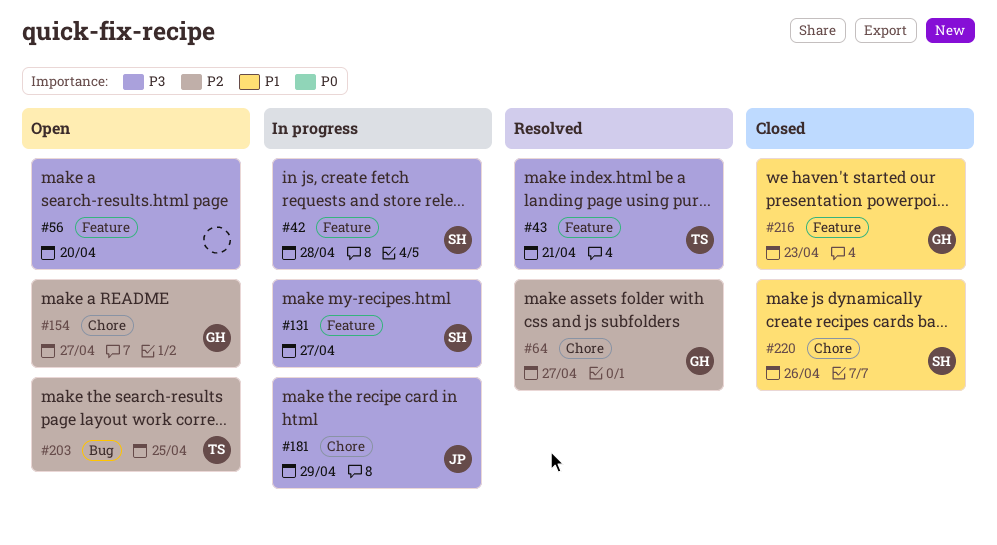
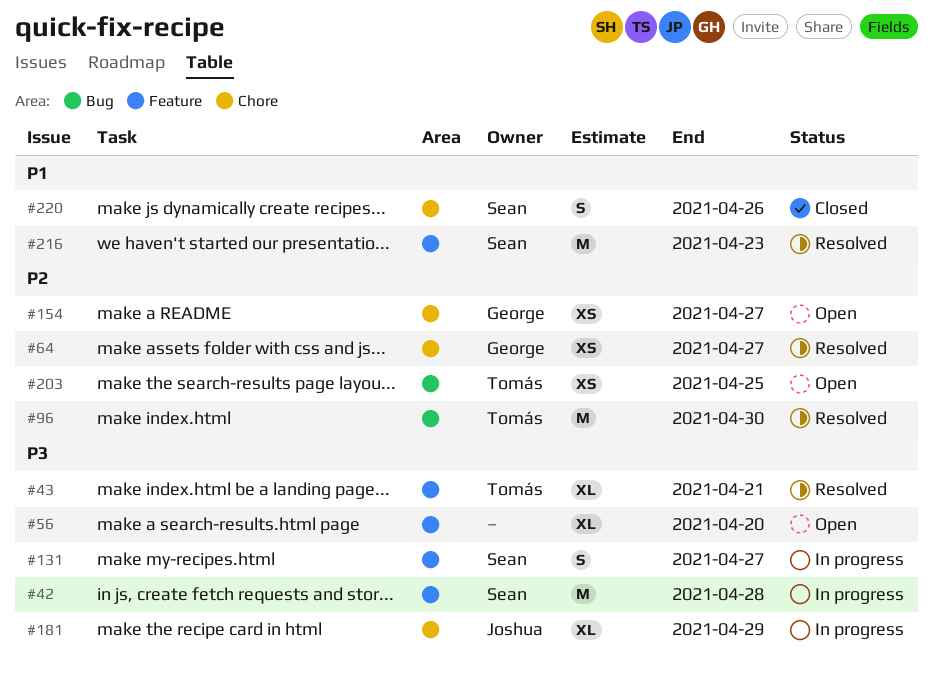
#96: none -> present
#216, status: Closed -> Resolved
#216, owner: George -> Sean

